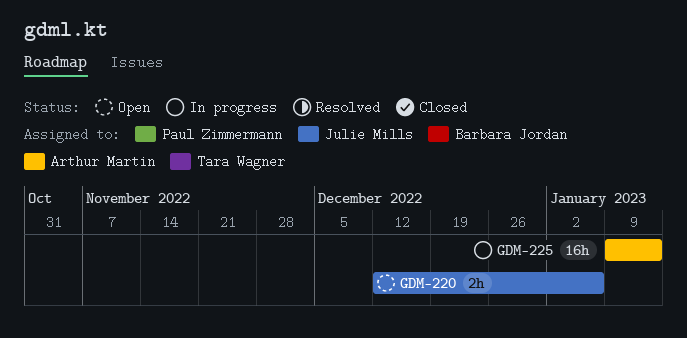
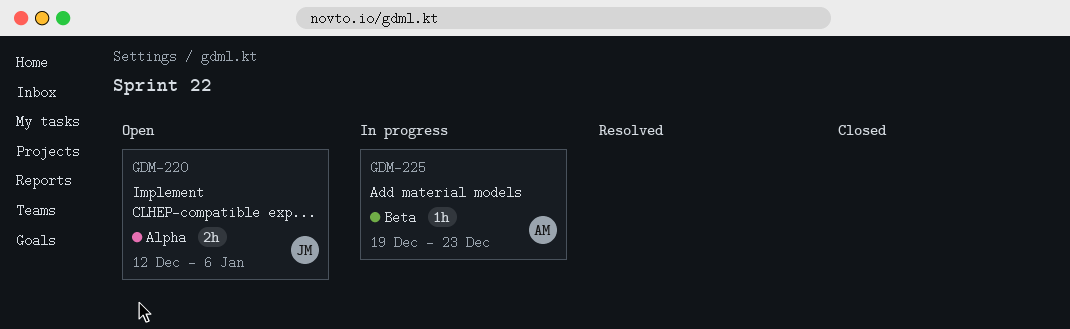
GDM-225, estimate: 16h -> 1h
GDM-225, start: Jan 9 -> Dec 19
GDM-225, due: Jan 13 -> Dec 23

